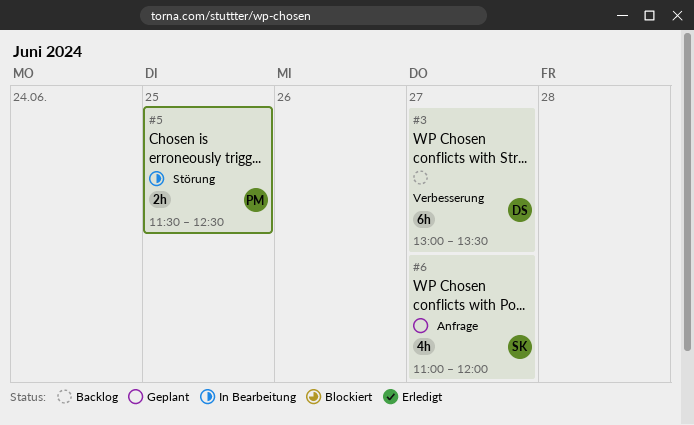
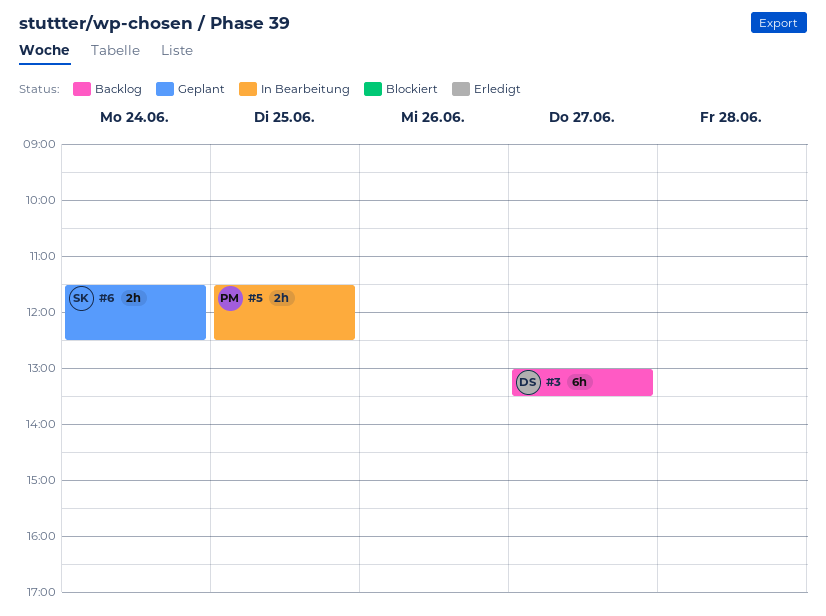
#6, estimate: 4h -> 2h
#6, day: Jun 27 -> Jun 24
#6, begins: 11:00 -> 11:30
#6, ends: 12:00 -> 12:30

